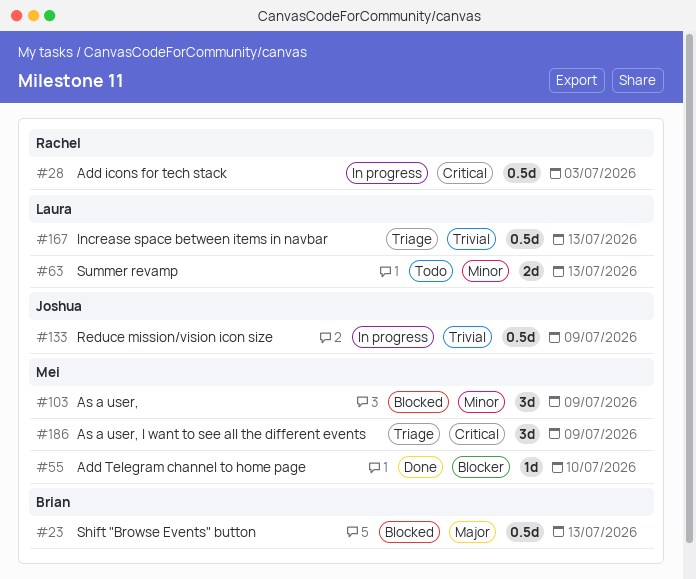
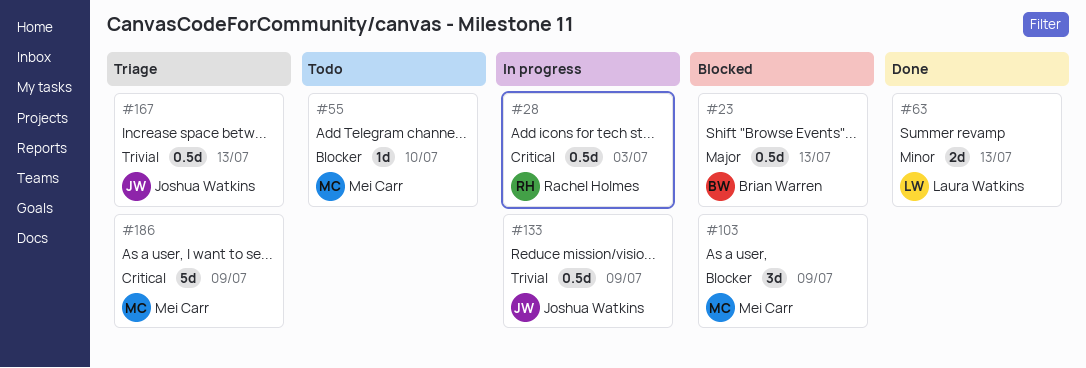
#55, status: Done -> Todo
#63, status: Todo -> Done
#103, priority: Minor -> Blocker
#167, owner: Laura Watkins -> Joshua Watkins
#186, estimate: 3d -> 5d

